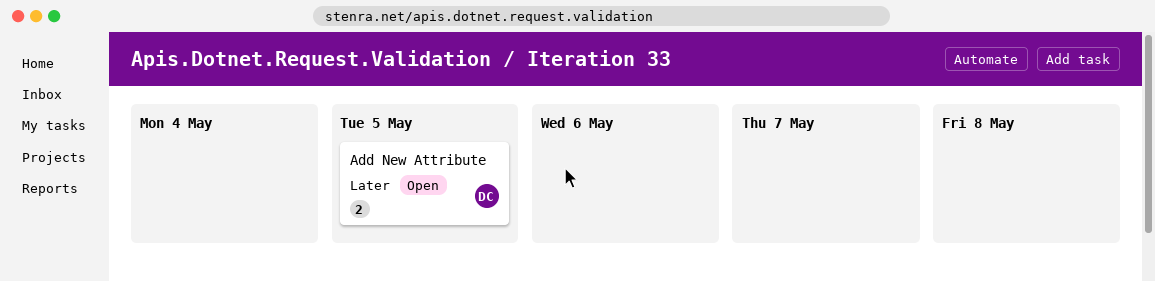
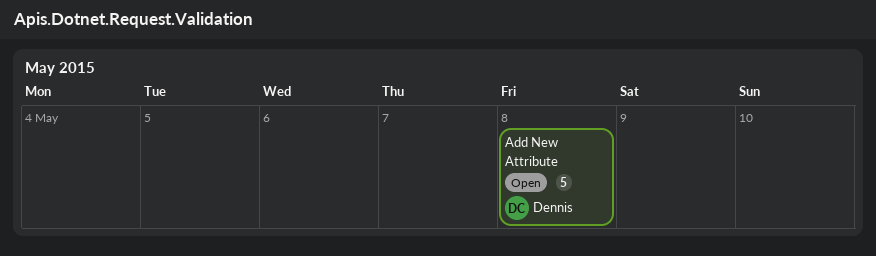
Add New Attribute, estimate: 2 -> 5
Add New Attribute, due: May 5 -> May 8

